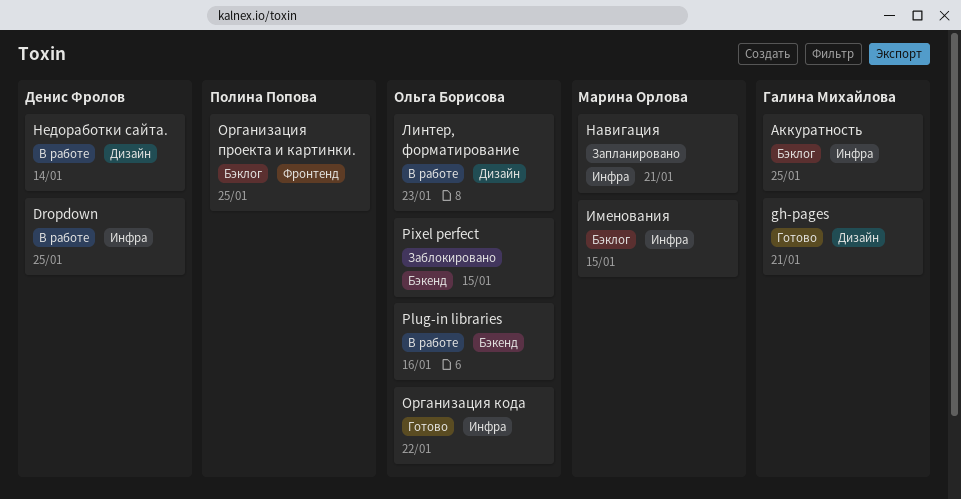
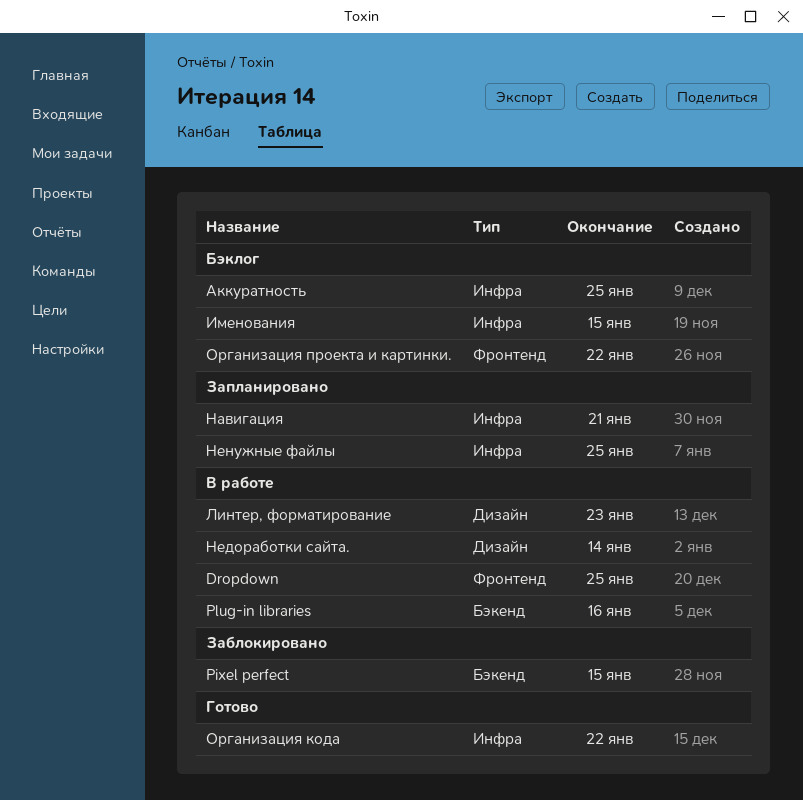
Dropdown, label: Инфра -> Фронтенд
gh-pages: present -> none
Ненужные файлы: none -> present
Организация проекта и картинки., due: Jan 25 -> Jan 22

